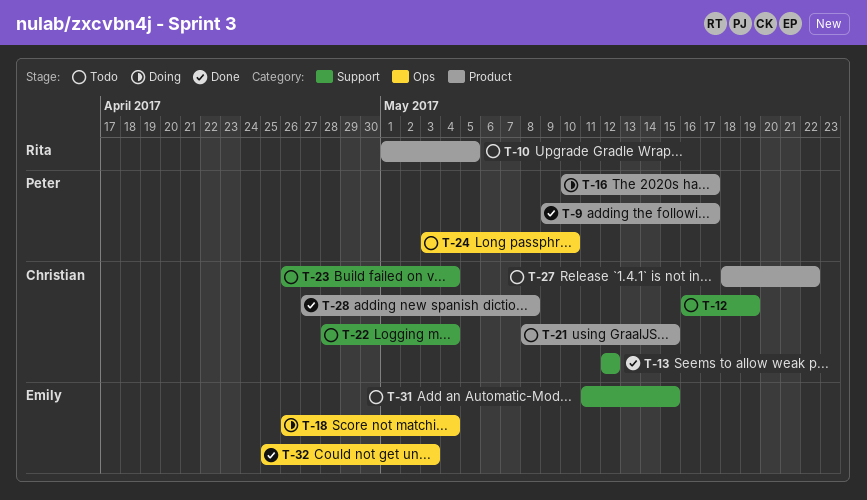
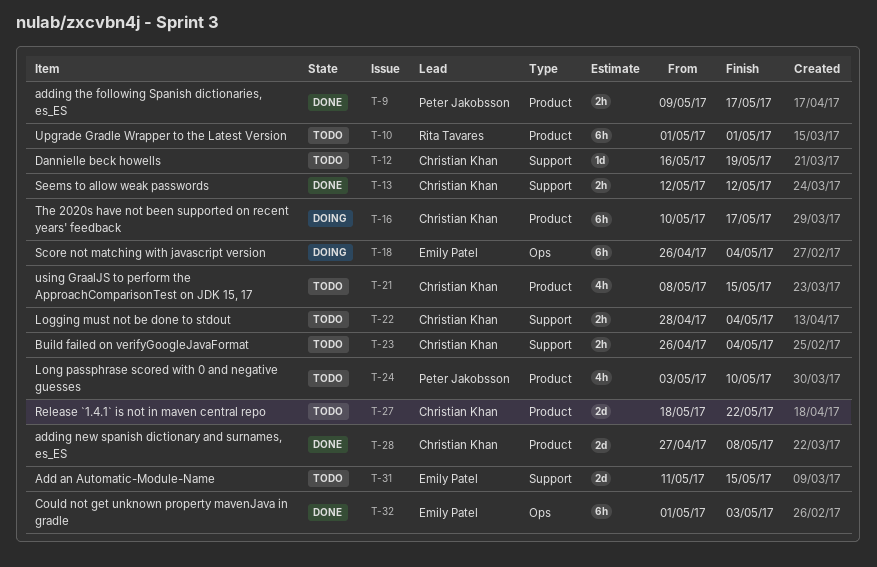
T-10, due: May 5 -> May 1
T-16, owner: Peter Jakobsson -> Christian Khan
T-24, label: Ops -> Product
T-32, start: Apr 25 -> May 1

